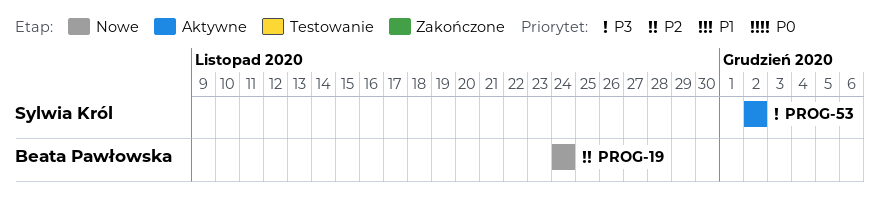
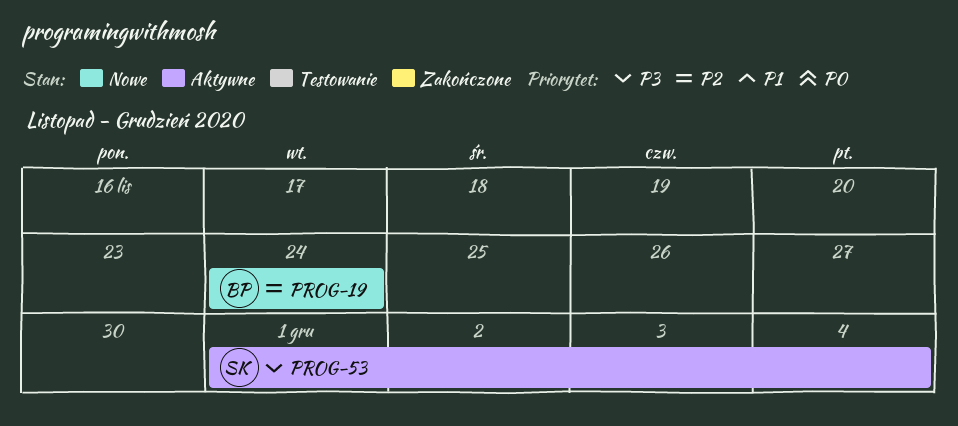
PROG-53, start: Dec 2 -> Dec 1
PROG-53, due: Dec 2 -> Dec 4

